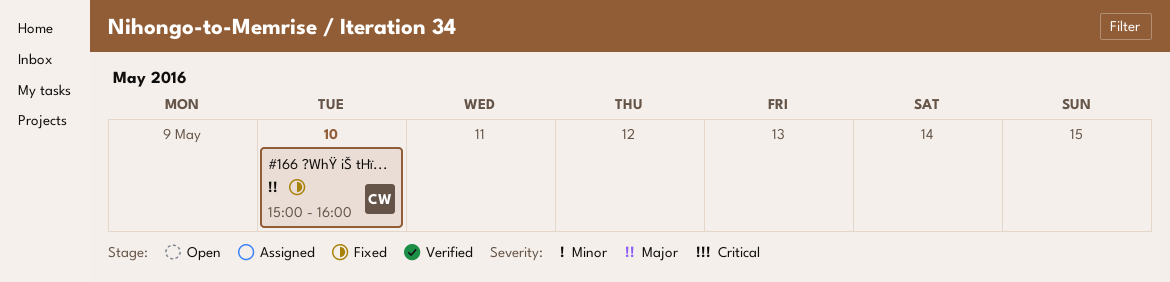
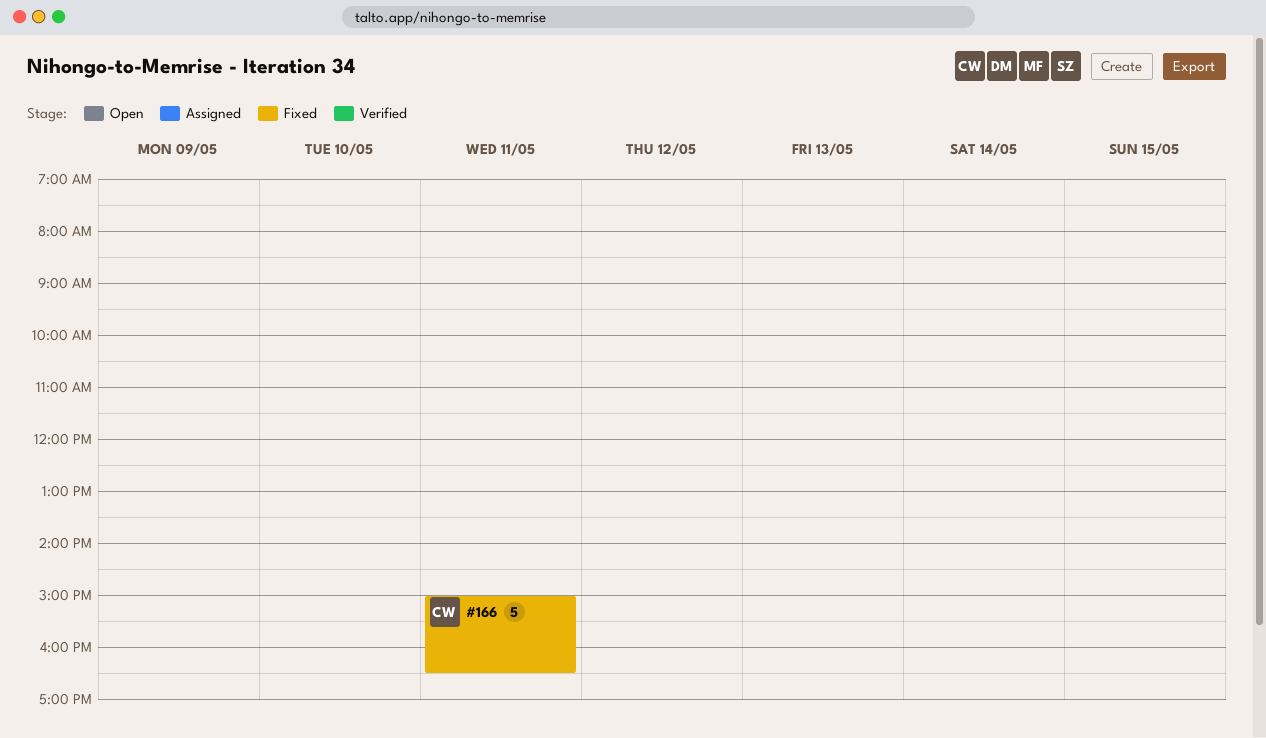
#166, day: May 10 -> May 11
#166, ends: 16:00 -> 16:30

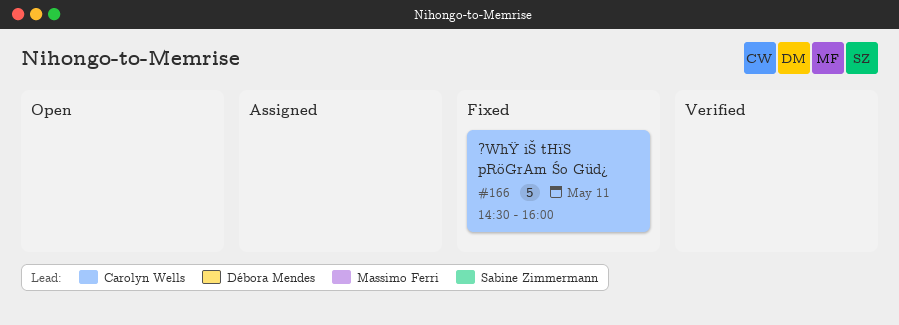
#166, begins: 15:00 -> 14:30
#166, ends: 16:30 -> 16:00

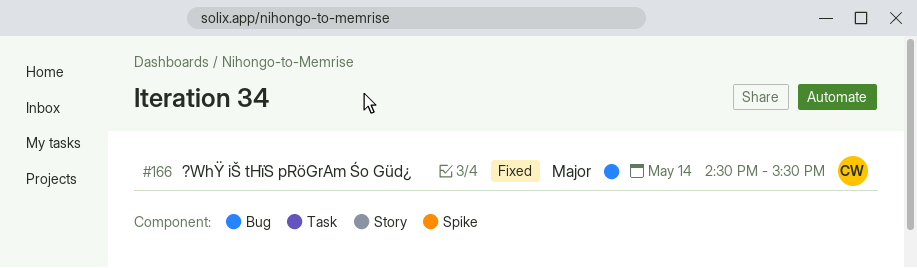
#166, day: May 11 -> May 14
#166, ends: 16:00 -> 15:30

